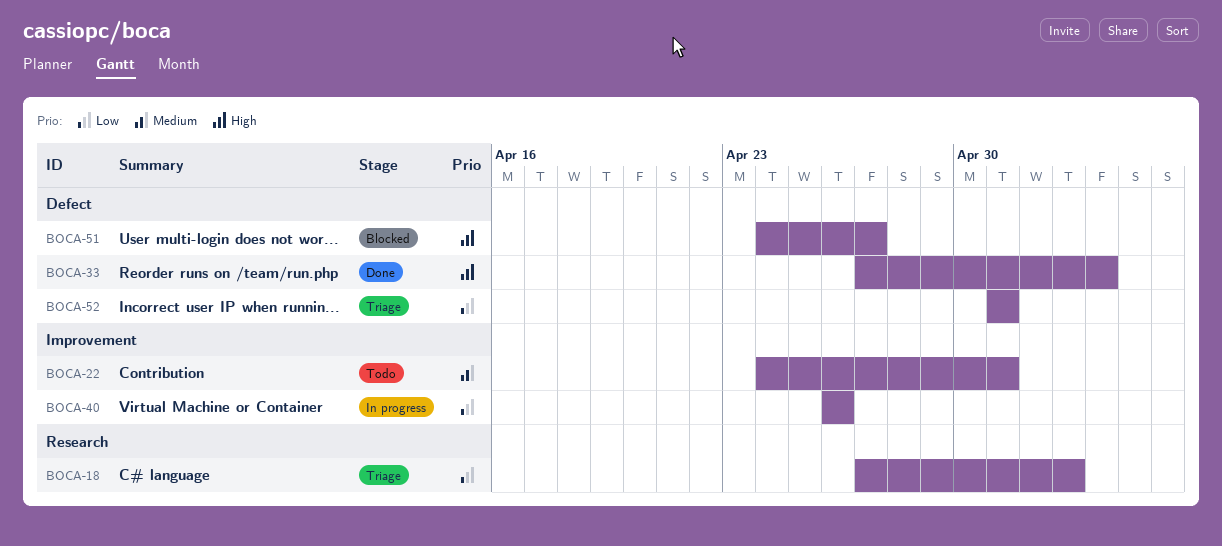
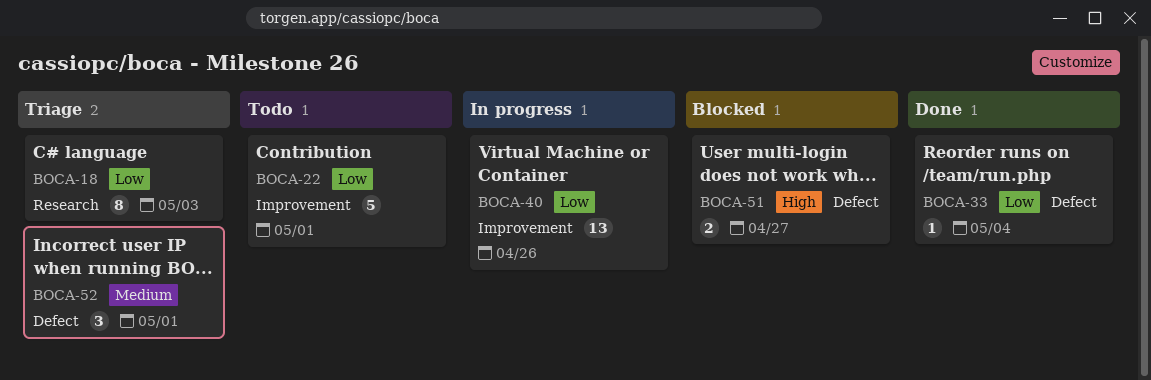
BOCA-22, priority: Medium -> Low
BOCA-33, priority: High -> Low
BOCA-52, priority: Low -> Medium

